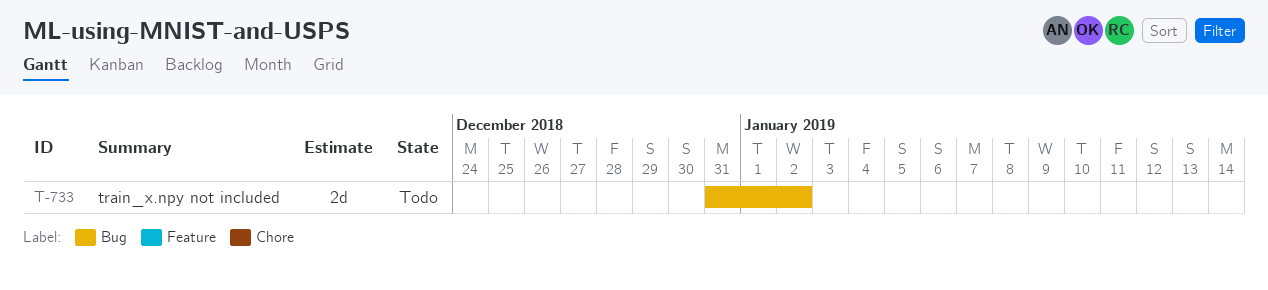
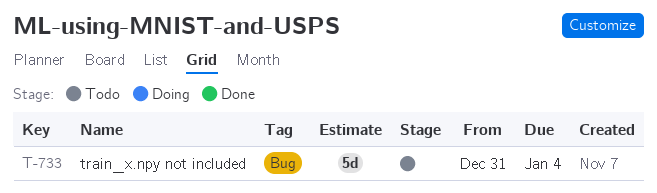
T-733, estimate: 2d -> 5d
T-733, due: Jan 2 -> Jan 4

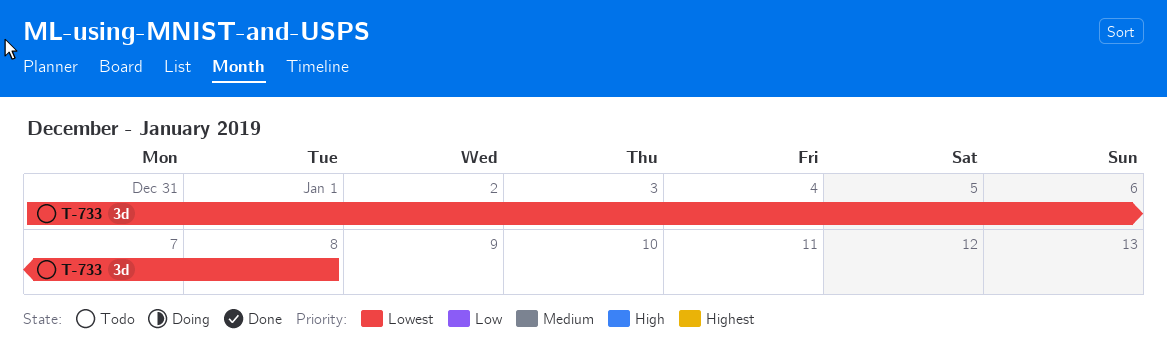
T-733, estimate: 5d -> 3d
T-733, due: Jan 4 -> Jan 8

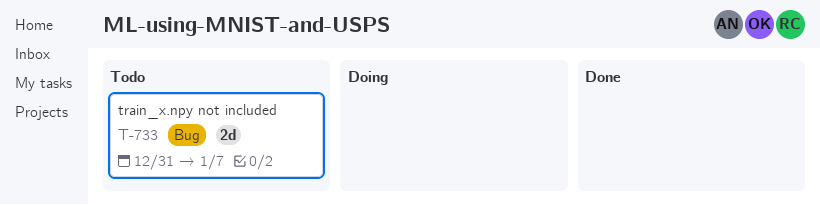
T-733, estimate: 3d -> 2d
T-733, due: Jan 8 -> Jan 7

